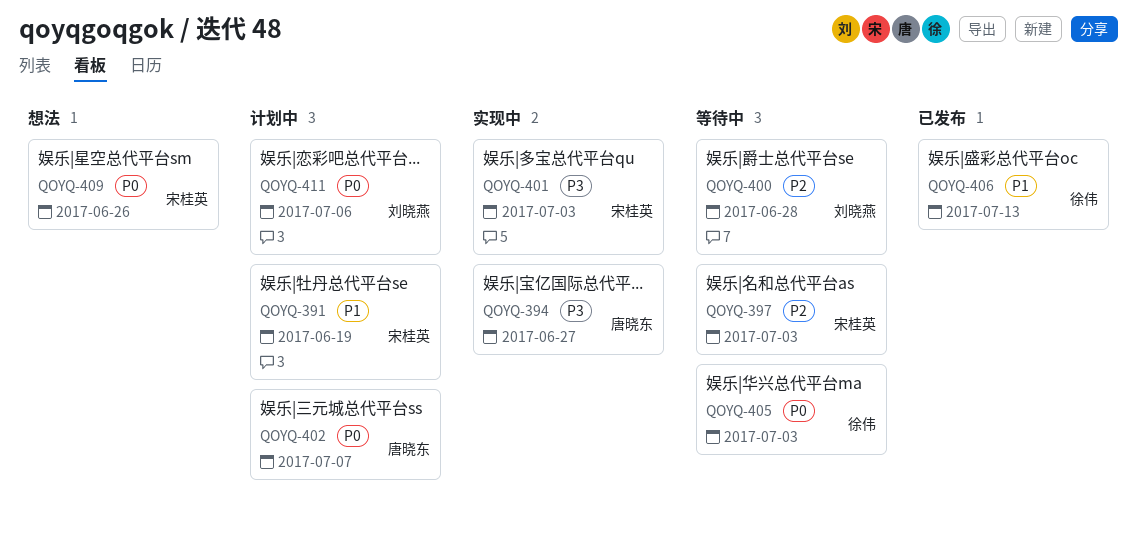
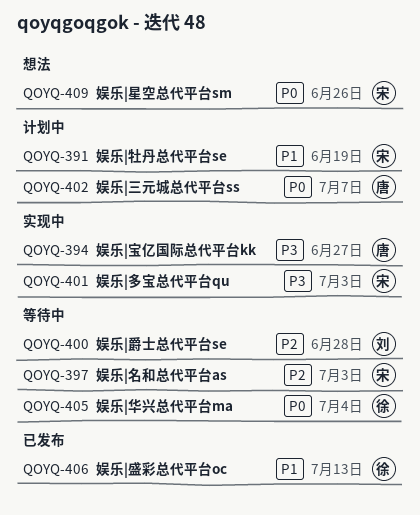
QOYQ-405, due: Jul 3 -> Jul 4
QOYQ-411: present -> none

